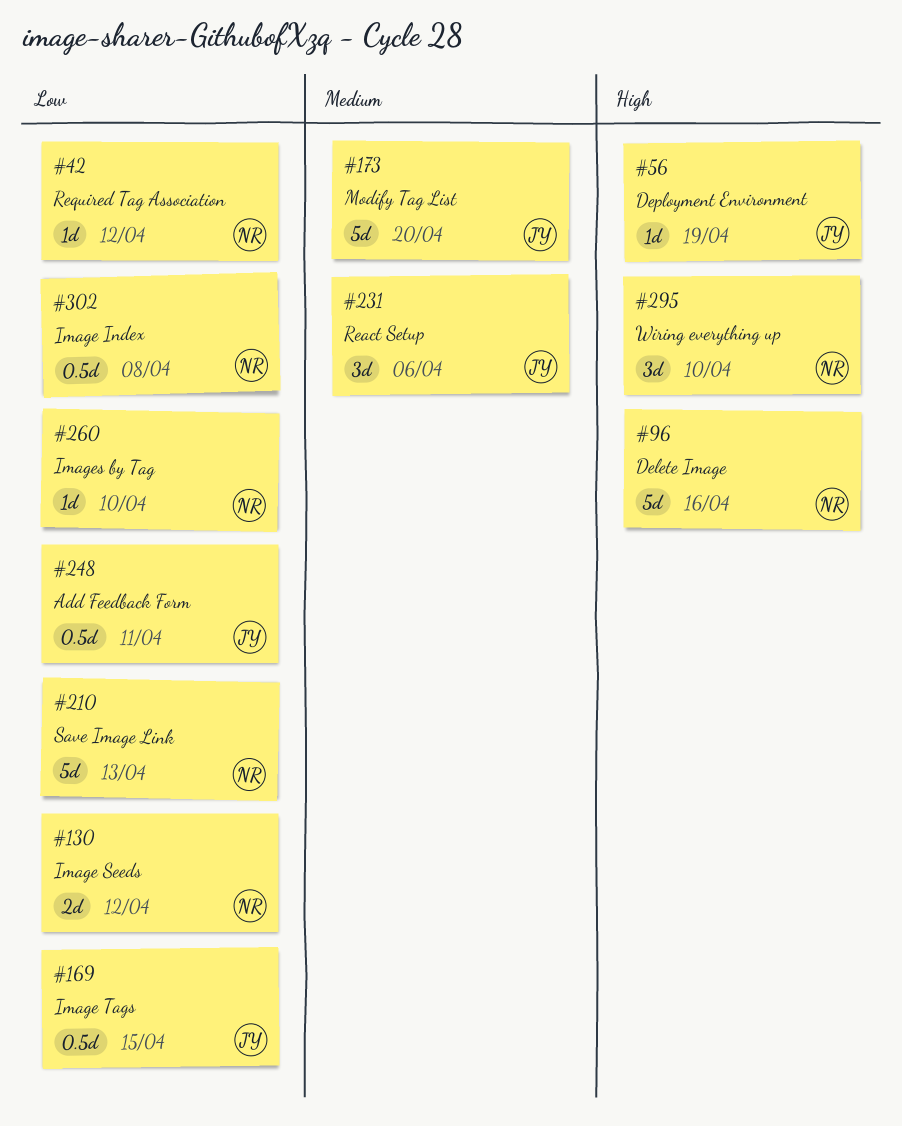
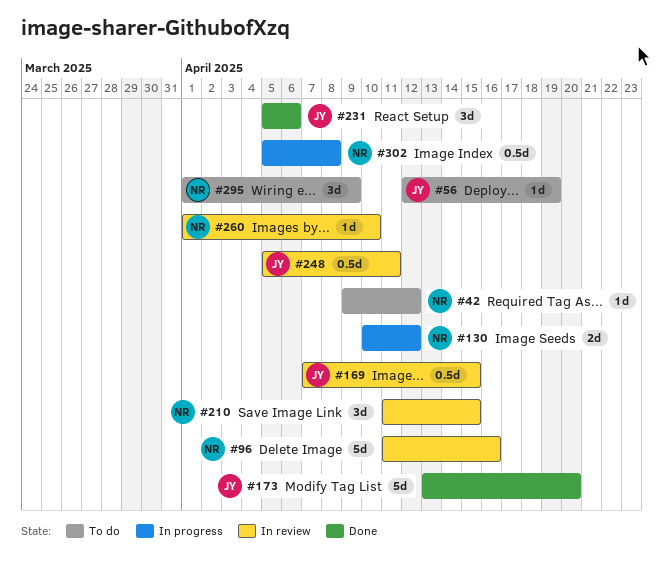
#210, estimate: 5d -> 3d
#210, due: Apr 13 -> Apr 15
#295, due: Apr 10 -> Apr 9

